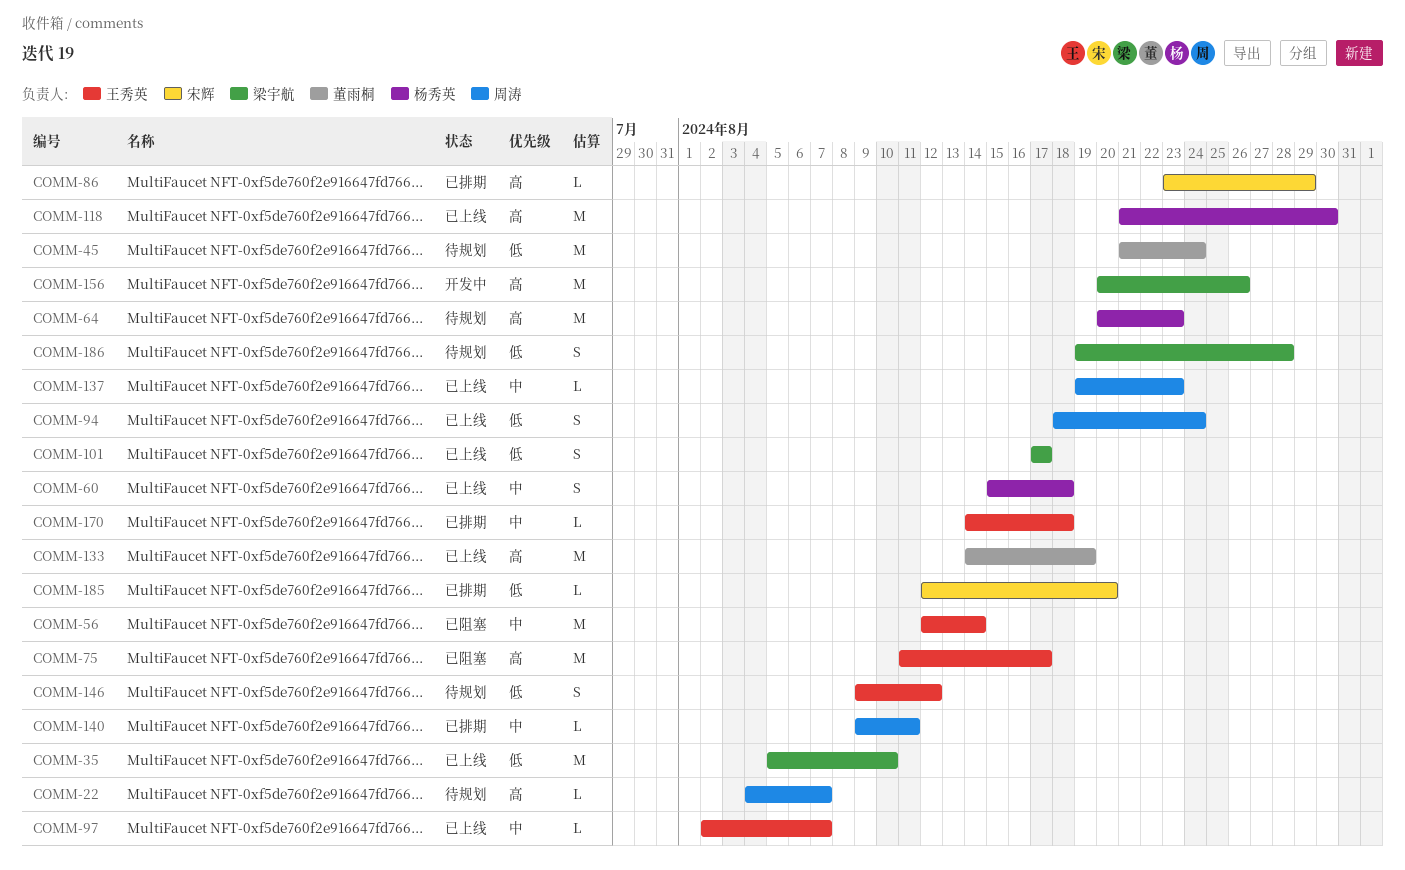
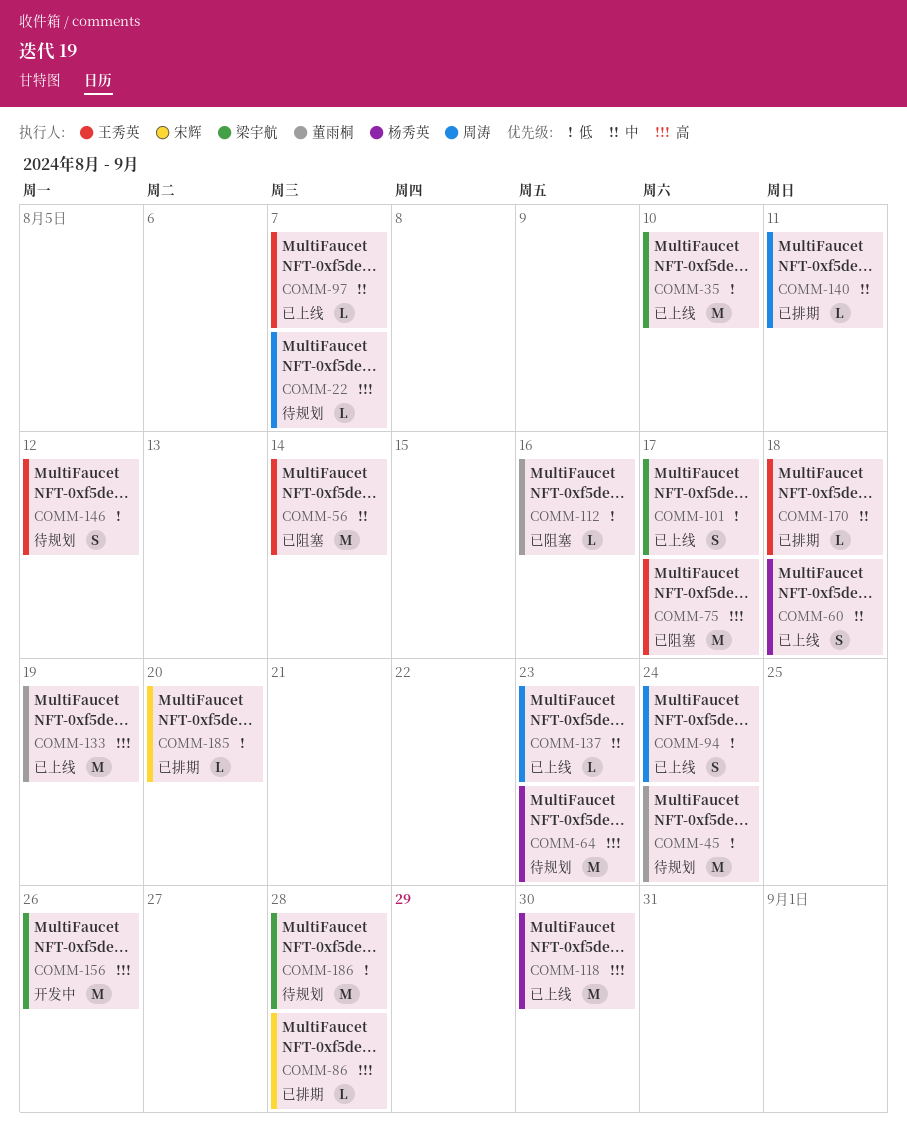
COMM-86, due: Aug 29 -> Aug 28
COMM-112: none -> present
COMM-186, estimate: S -> M

